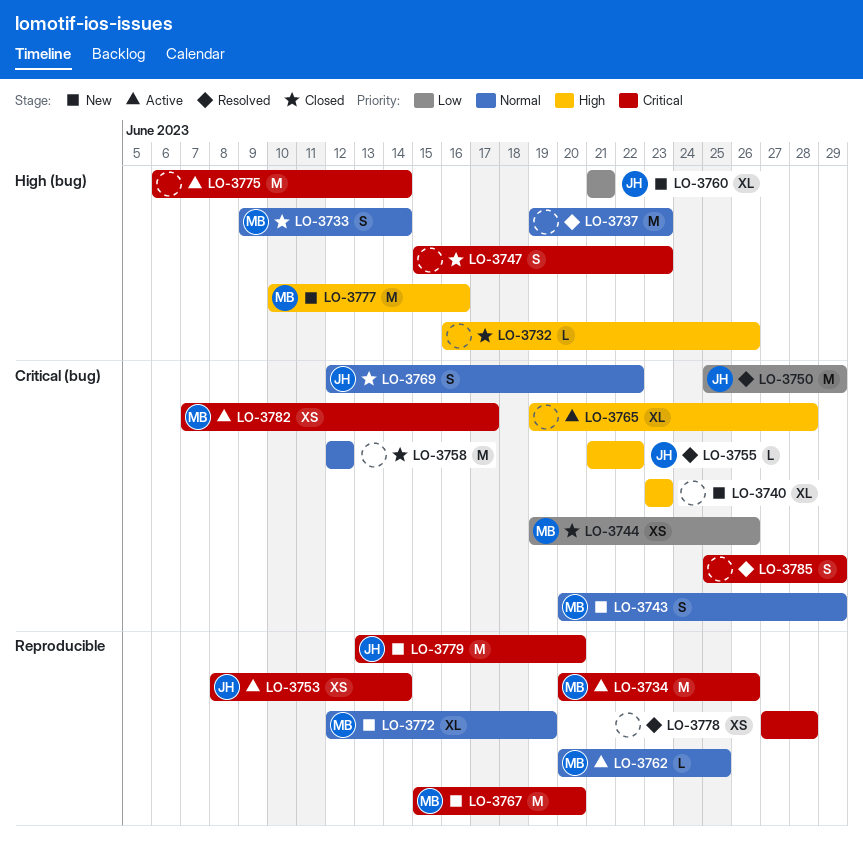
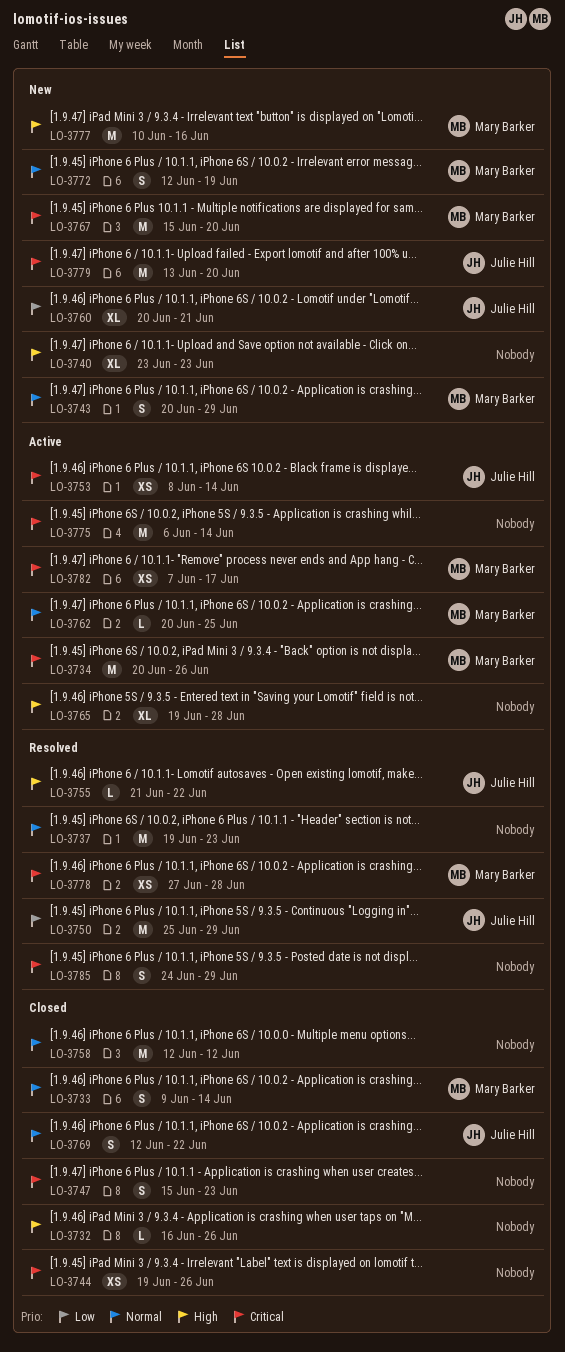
LO-3744, owner: Mary Barker -> none
LO-3744, priority: Low -> Critical
LO-3760, start: Jun 21 -> Jun 20
LO-3772, estimate: XL -> S
LO-3778, owner: none -> Mary Barker
LO-3785, start: Jun 25 -> Jun 24

